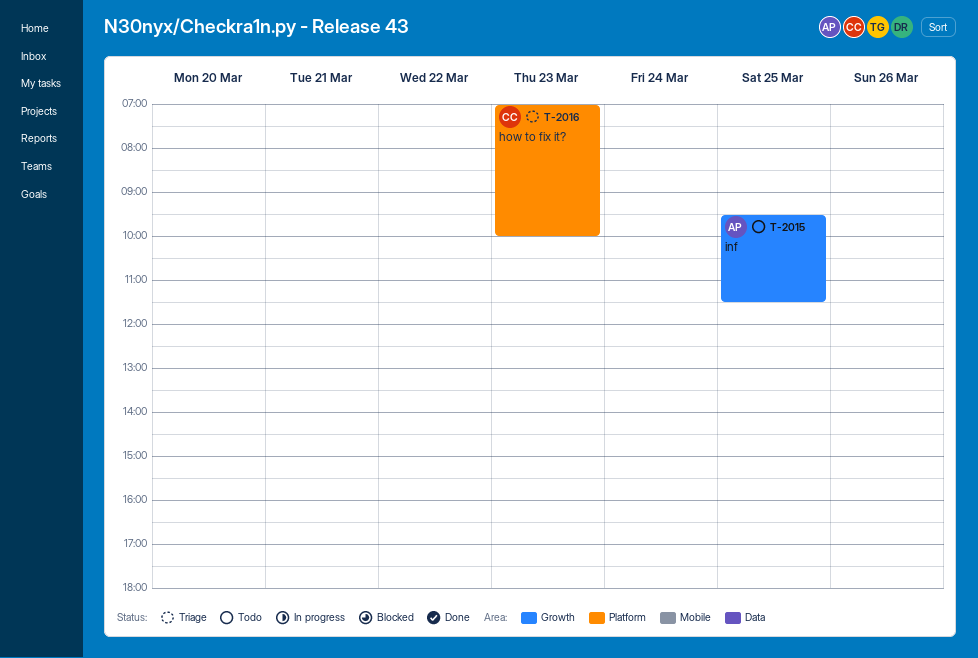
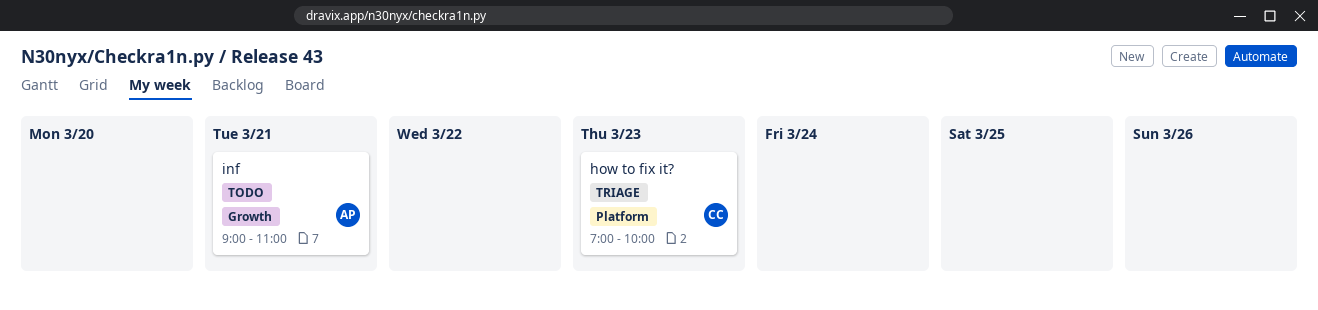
inf, day: Mar 25 -> Mar 21
inf, begins: 09:30 -> 09:00
inf, ends: 11:30 -> 11:00

